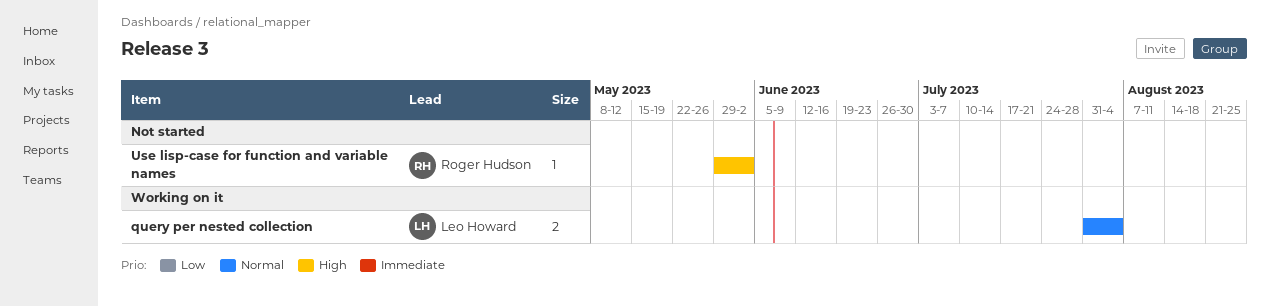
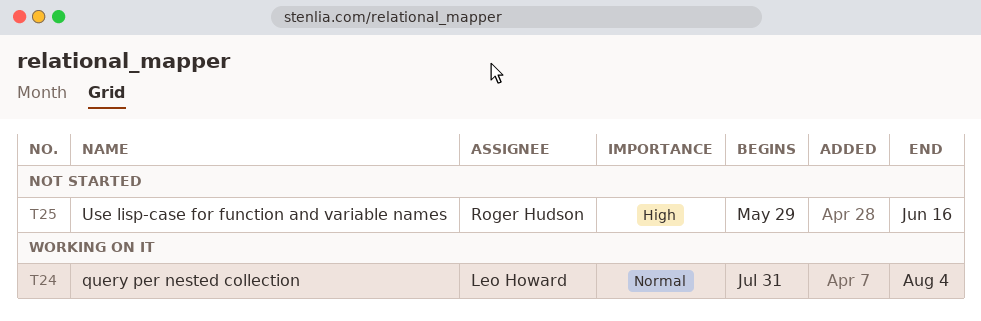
Use lisp-case for function and variable names, due: Jun 2 -> Jun 16

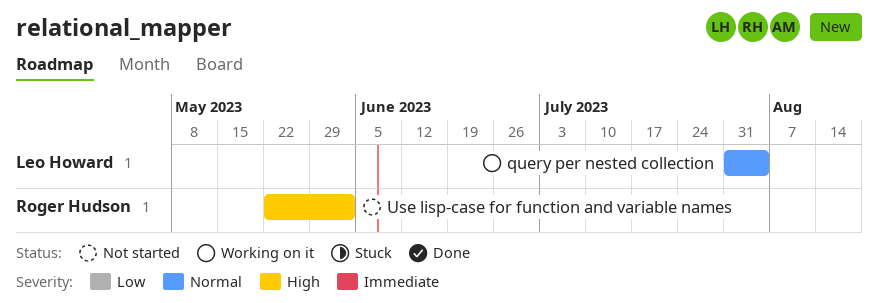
Use lisp-case for function and variable names, start: May 29 -> May 22
Use lisp-case for function and variable names, due: Jun 16 -> Jun 2

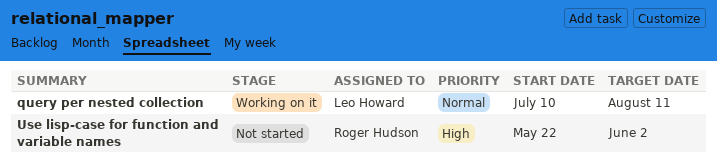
query per nested collection, start: Jul 31 -> Jul 10
query per nested collection, due: Aug 4 -> Aug 11

